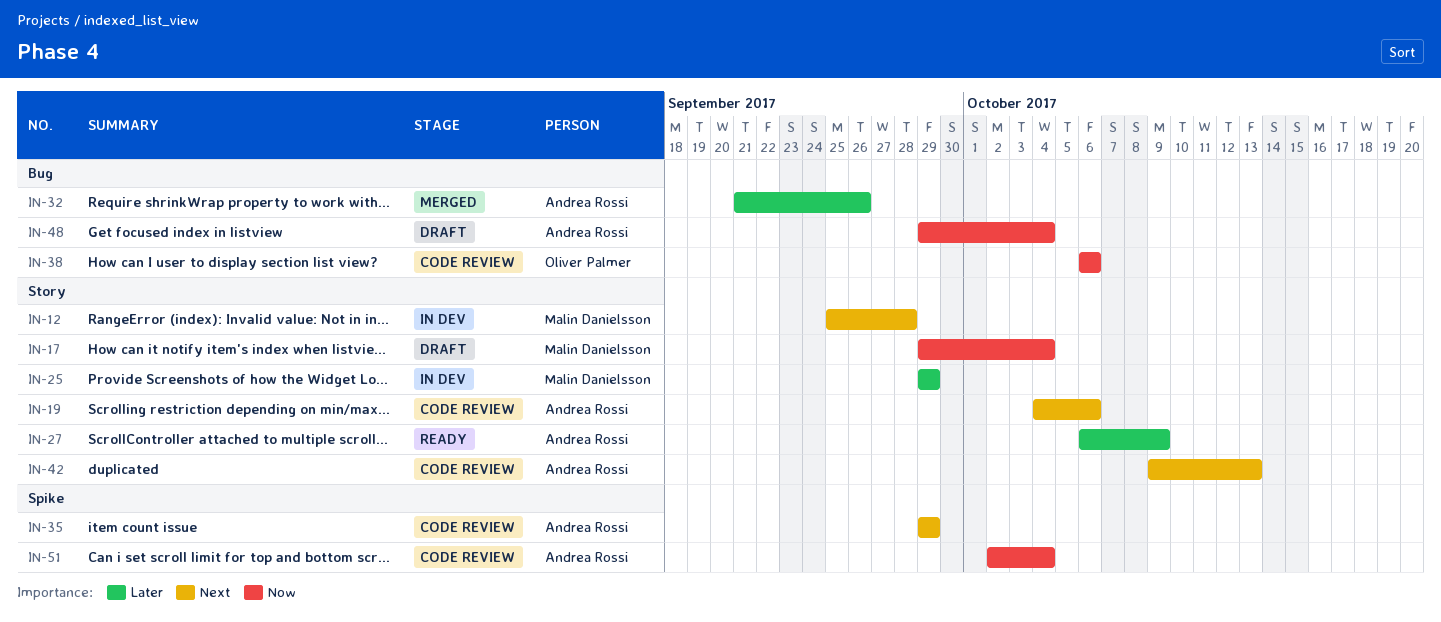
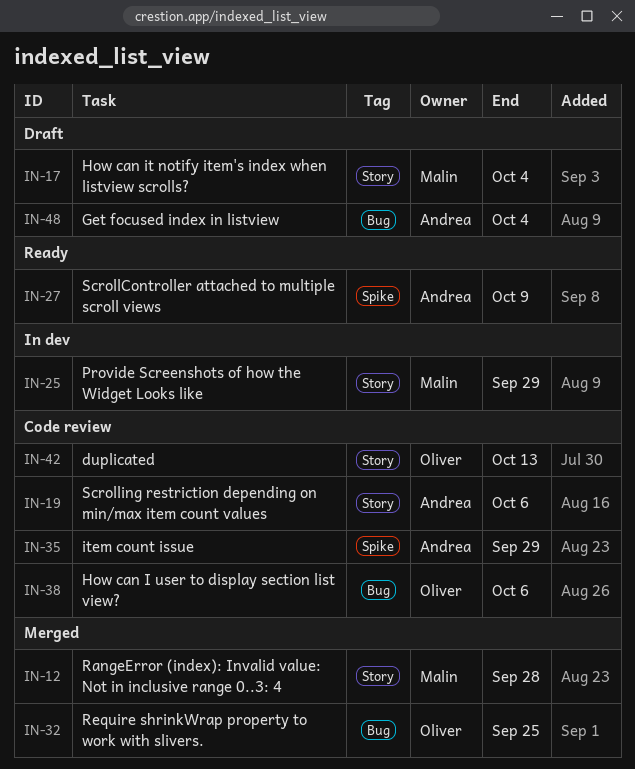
IN-12, status: In dev -> Merged
IN-27, label: Story -> Spike
IN-32, owner: Andrea Rossi -> Oliver Palmer
IN-32, due: Sep 26 -> Sep 25
IN-42, owner: Andrea Rossi -> Oliver Palmer
IN-51: present -> none

